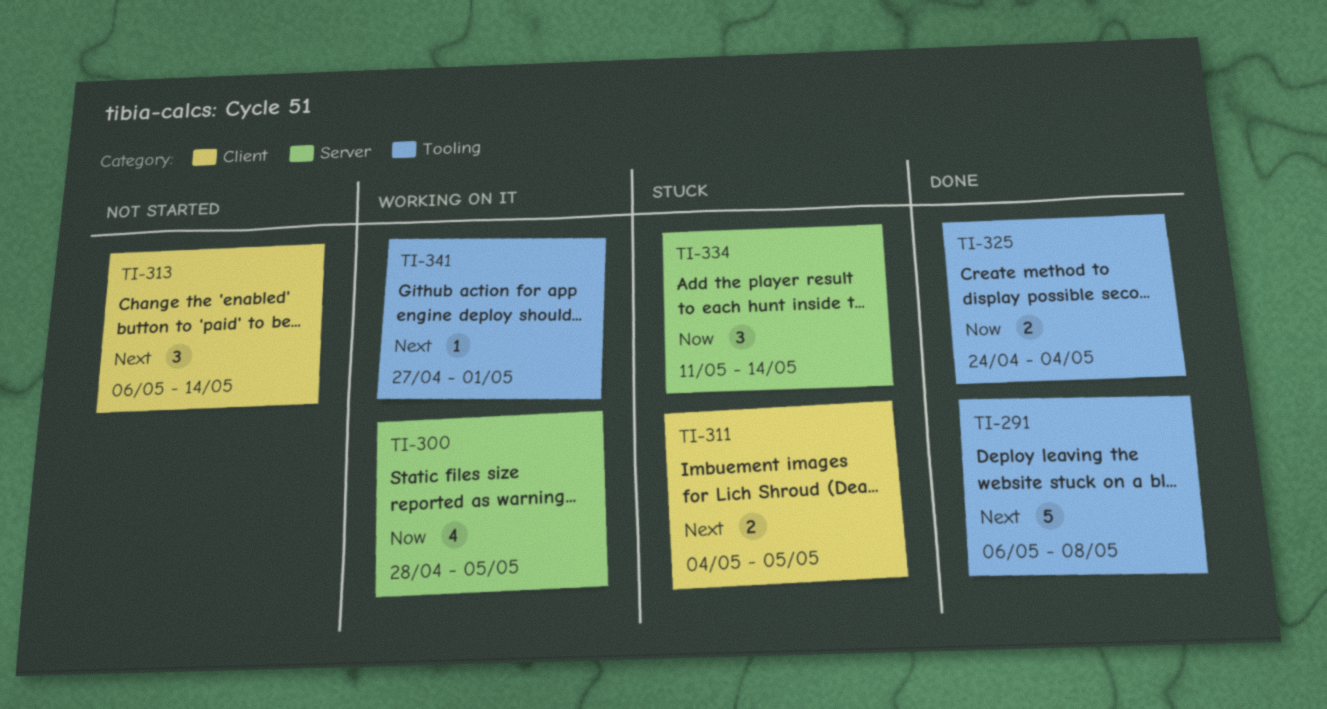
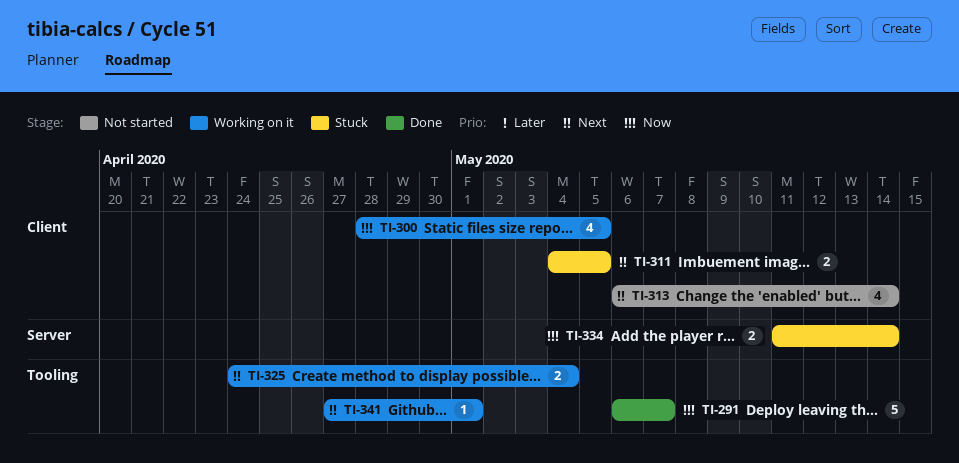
TI-291, priority: Next -> Now
TI-291, due: May 8 -> May 7
TI-300, label: Server -> Client
TI-313, estimate: 3 -> 4
TI-325, status: Done -> Working on it
TI-325, priority: Now -> Next
TI-334, estimate: 3 -> 2

